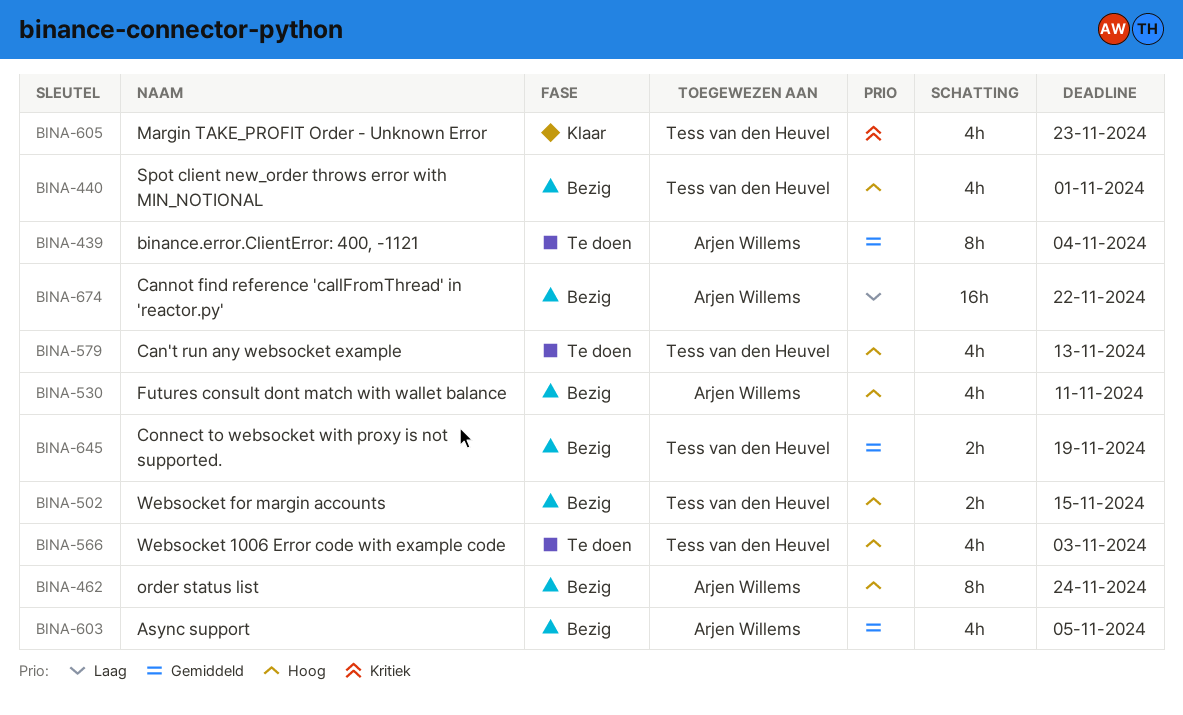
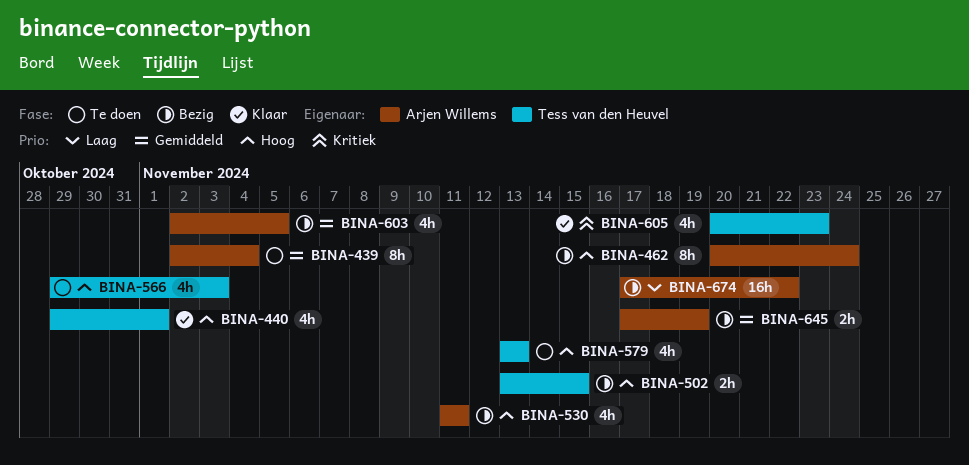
BINA-440, status: Bezig -> Klaar
BINA-645, owner: Tess van den Heuvel -> Arjen Willems

